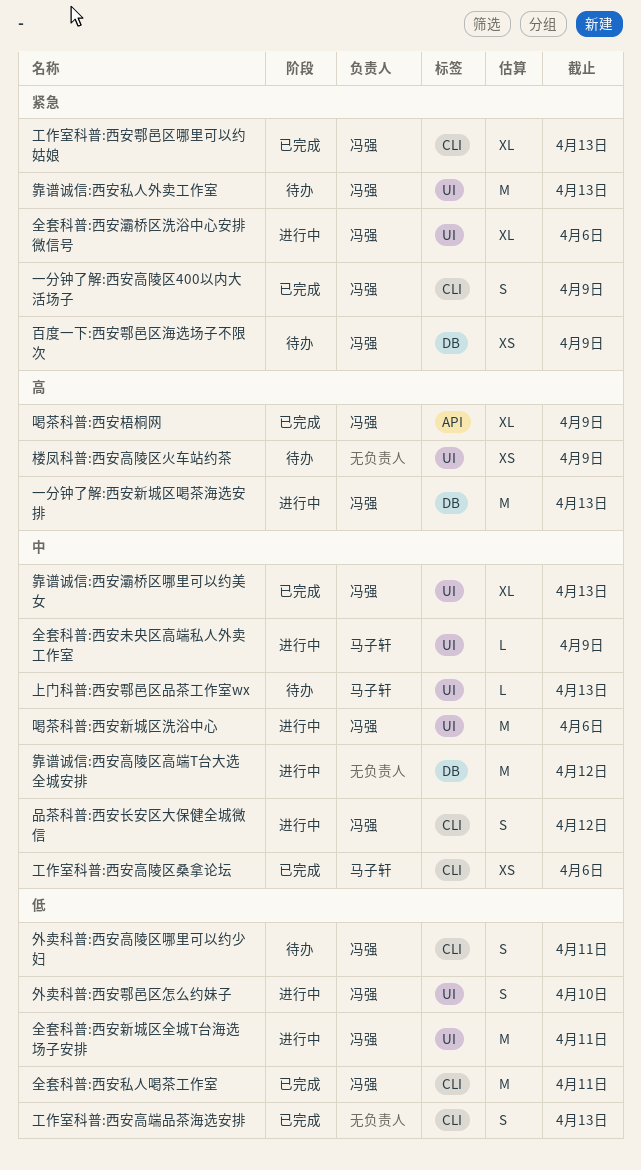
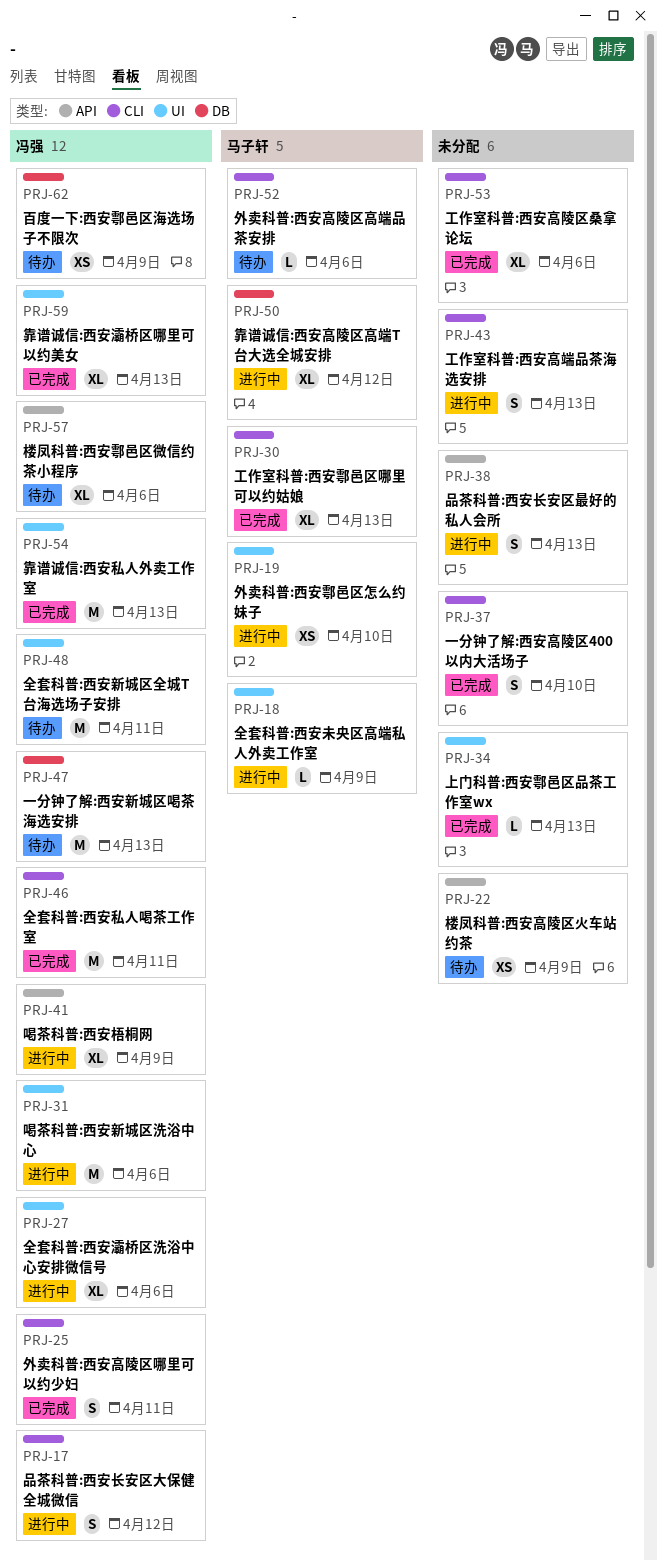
一分钟了解:西安新城区喝茶海选安排, status: 进行中 -> 待办
一分钟了解:西安高陵区400以内大活场子, owner: 冯强 -> none
一分钟了解:西安高陵区400以内大活场子, due: Apr 9 -> Apr 10
上门科普:西安鄠邑区品茶工作室wx, status: 待办 -> 已完成
上门科普:西安鄠邑区品茶工作室wx, owner: 马子轩 -> none
全套科普:西安新城区全城T台海选场子安排, status: 进行中 -> 待办
品茶科普:西安长安区最好的私人会所: none -> present
喝茶科普:西安梧桐网, status: 已完成 -> 进行中
外卖科普:西安鄠邑区怎么约妹子, owner: 冯强 -> 马子轩
外卖科普:西安鄠邑区怎么约妹子, estimate: S -> XS
外卖科普:西安高陵区哪里可以约少妇, status: 待办 -> 已完成
外卖科普:西安高陵区高端品茶安排: none -> present
工作室科普:西安鄠邑区哪里可以约姑娘, owner: 冯强 -> 马子轩
工作室科普:西安高端品茶海选安排, status: 已完成 -> 进行中
工作室科普:西安高陵区桑拿论坛, owner: 马子轩 -> none
工作室科普:西安高陵区桑拿论坛, estimate: XS -> XL
楼凤科普:西安鄠邑区微信约茶小程序: none -> present
楼凤科普:西安高陵区火车站约茶, label: UI -> API
靠谱诚信:西安私人外卖工作室, status: 待办 -> 已完成
靠谱诚信:西安高陵区高端T台大选全城安排, owner: none -> 马子轩
靠谱诚信:西安高陵区高端T台大选全城安排, estimate: M -> XL

